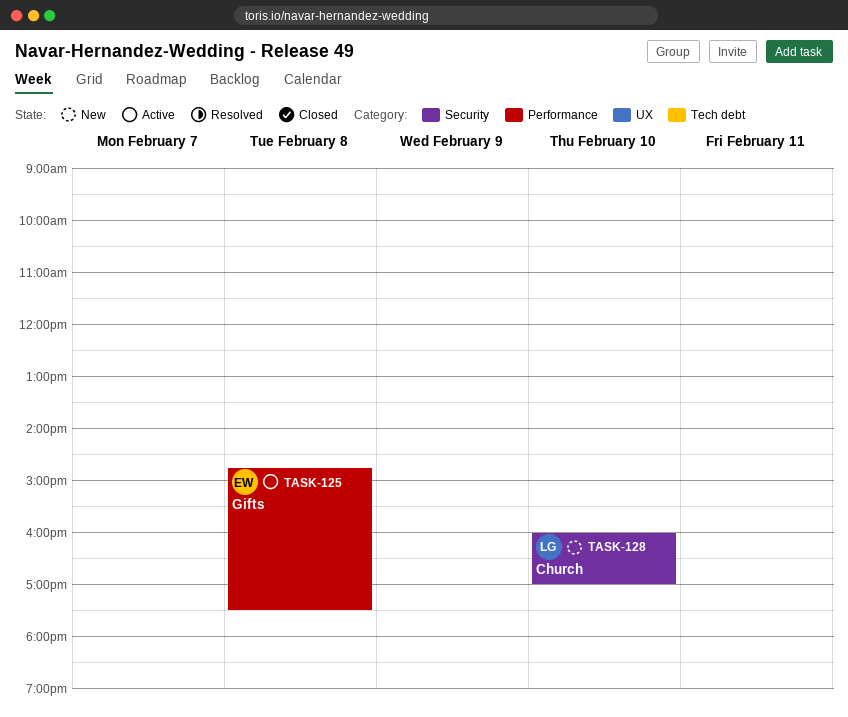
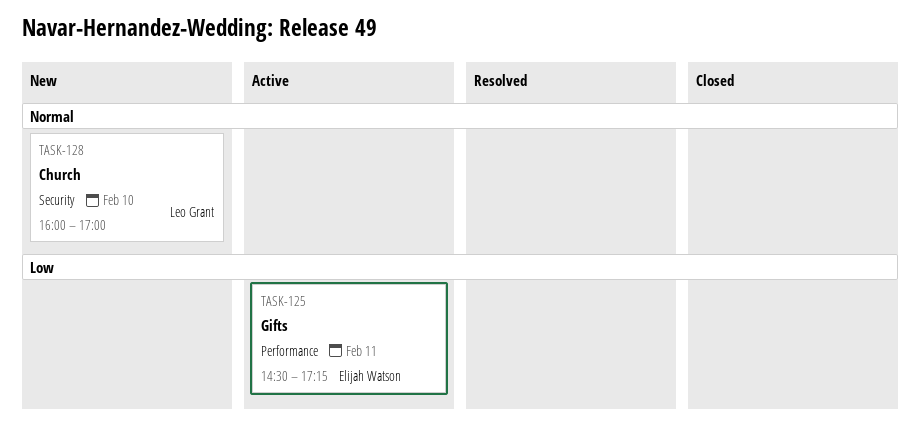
TASK-125, day: Feb 8 -> Feb 11
TASK-125, begins: 14:45 -> 14:30
TASK-125, ends: 17:30 -> 17:15

